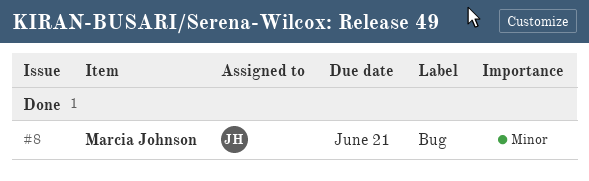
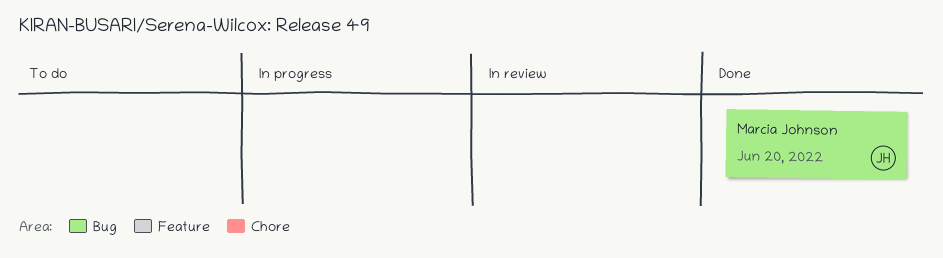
Marcia Johnson, due: Jun 21 -> Jun 20

